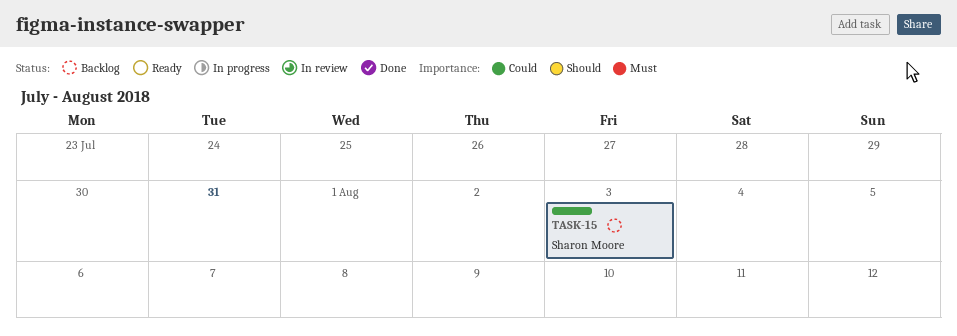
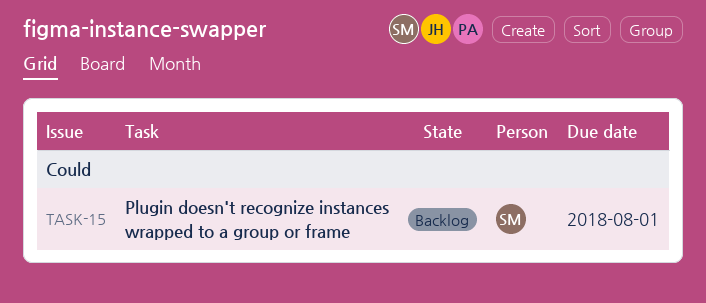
TASK-15, due: Aug 3 -> Aug 1

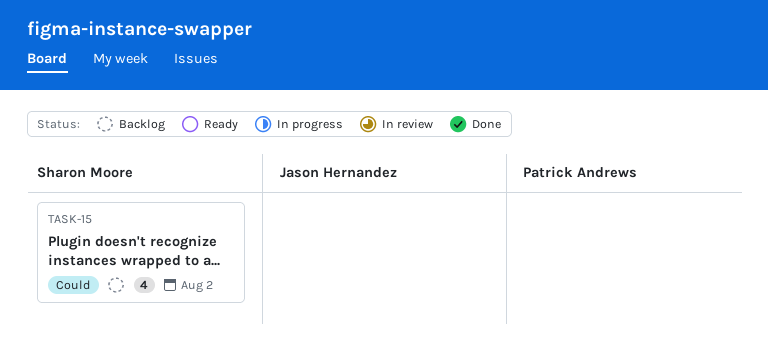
TASK-15, due: Aug 1 -> Aug 2

